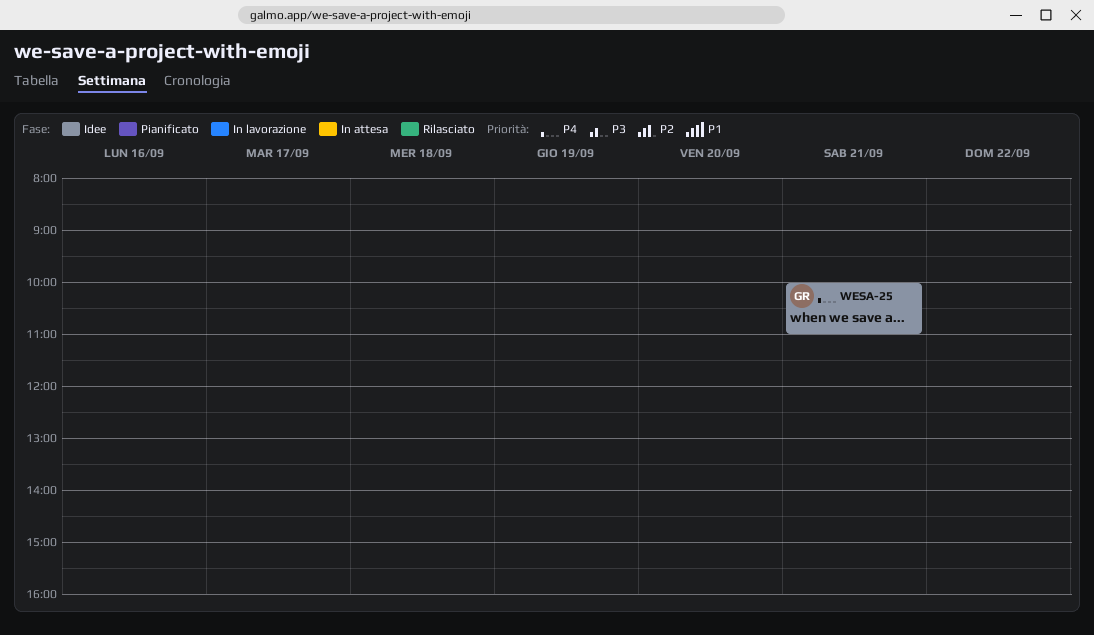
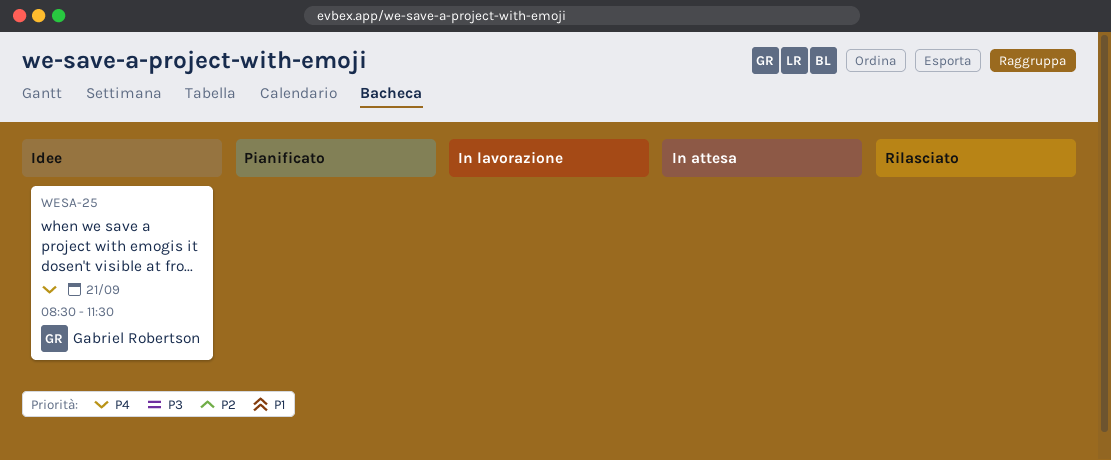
WESA-25, begins: 10:00 -> 08:30
WESA-25, ends: 11:00 -> 11:30

